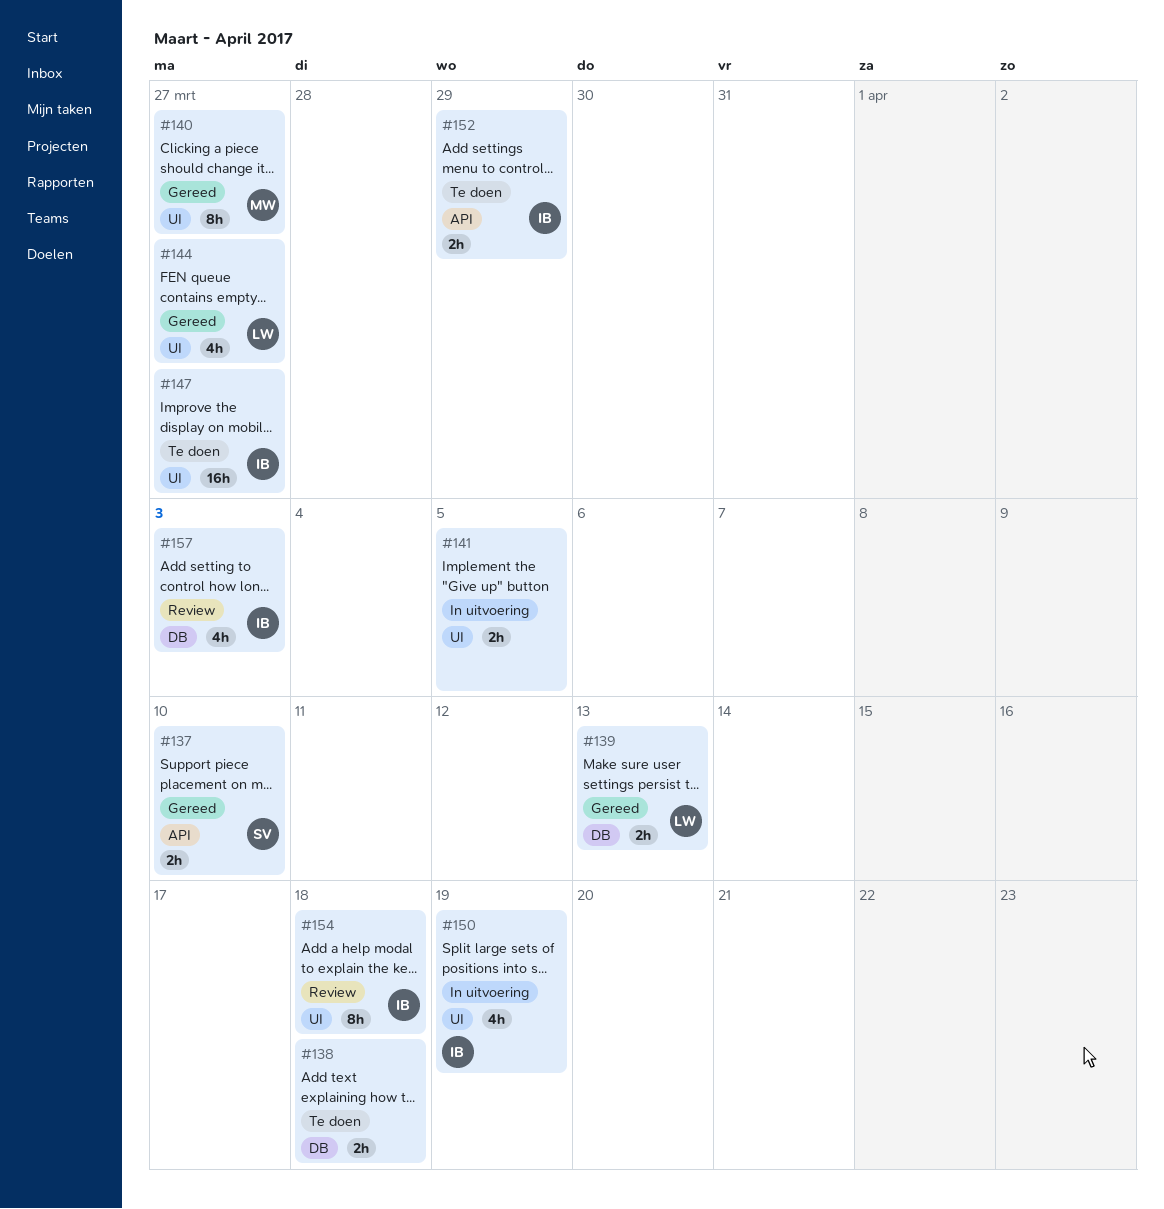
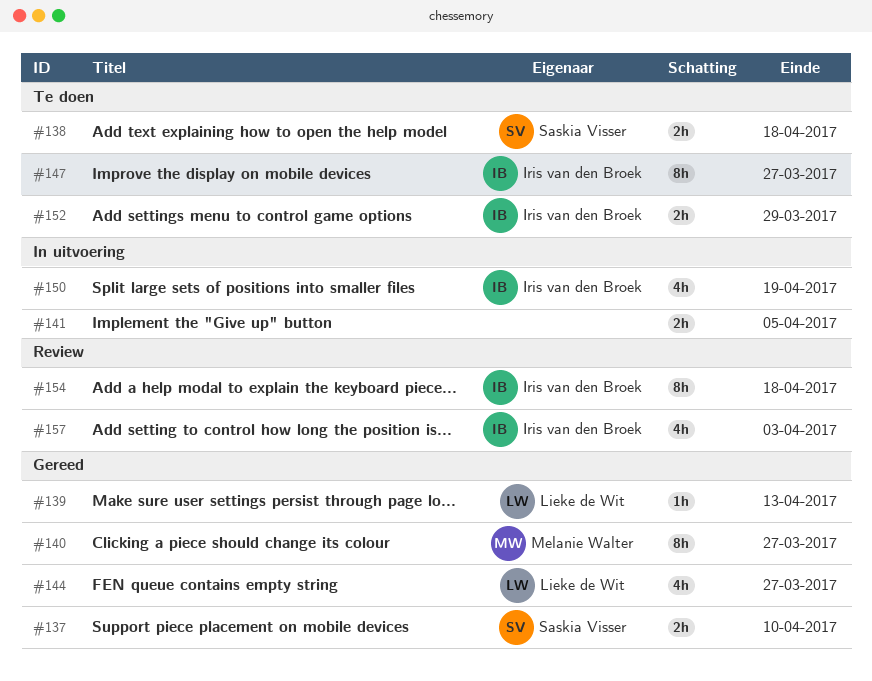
#138, owner: none -> Saskia Visser
#139, estimate: 2h -> 1h
#147, estimate: 16h -> 8h

